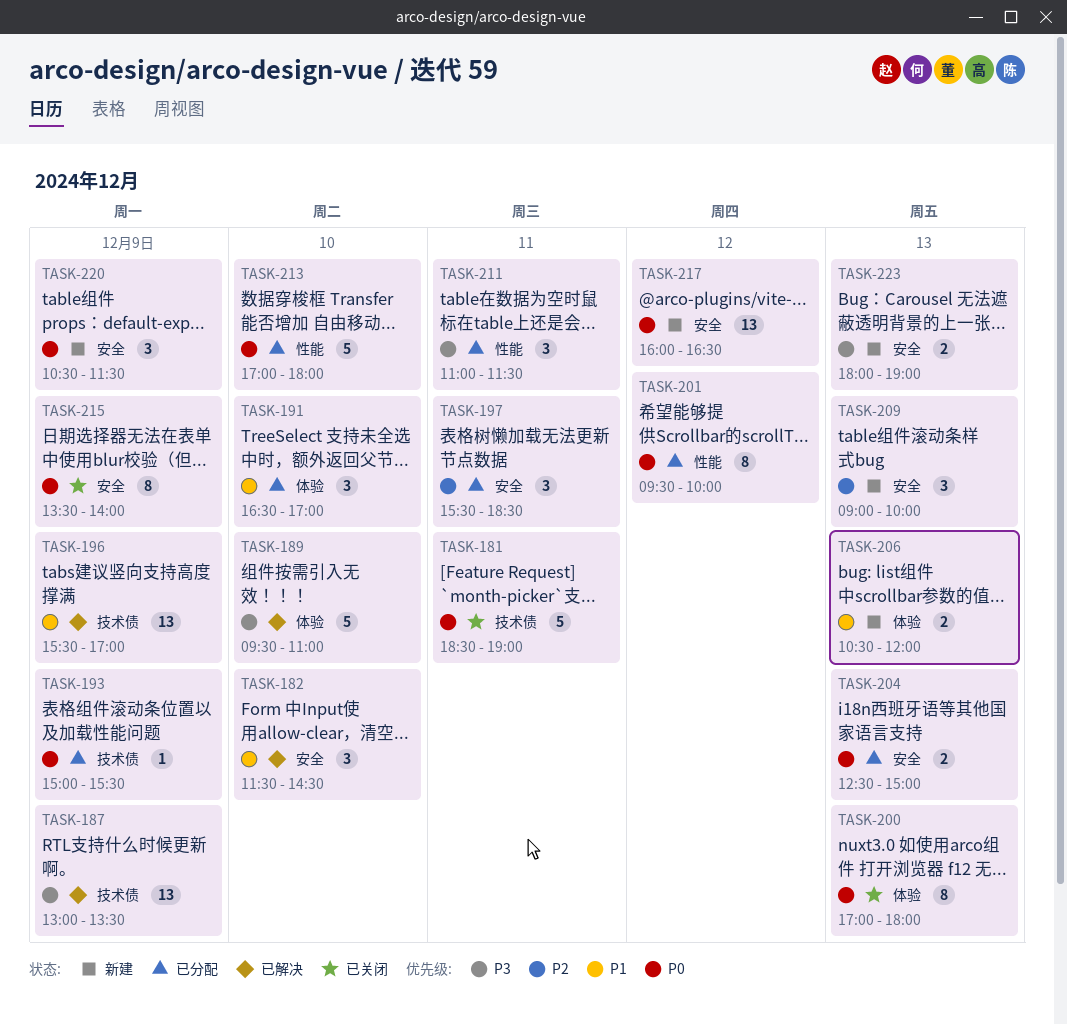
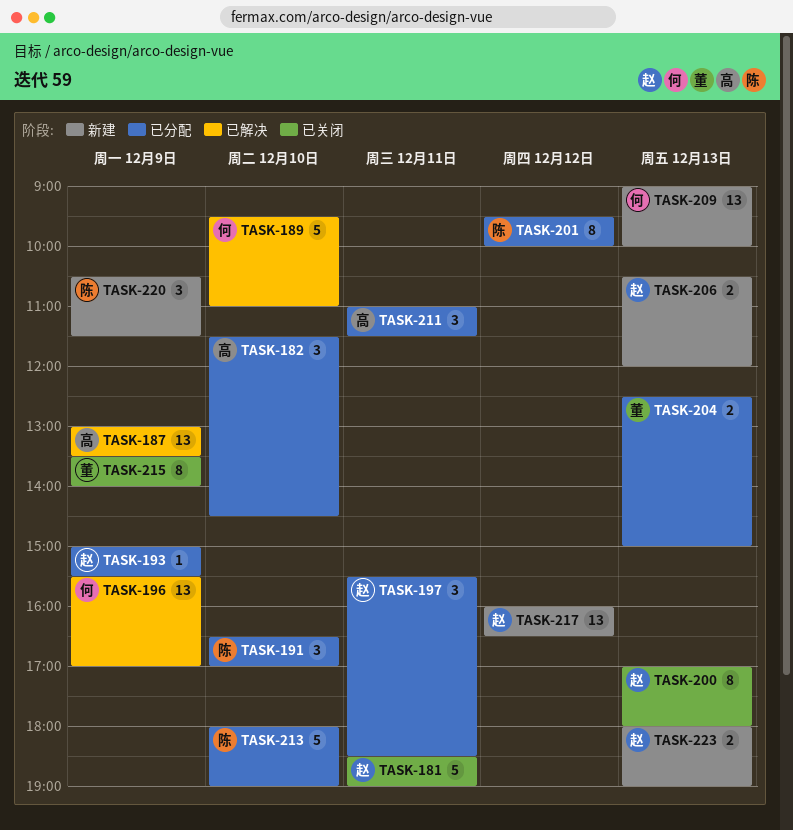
TASK-182, status: 已解决 -> 已分配
TASK-209, estimate: 3 -> 13
TASK-213, begins: 17:00 -> 18:00
TASK-213, ends: 18:00 -> 19:00

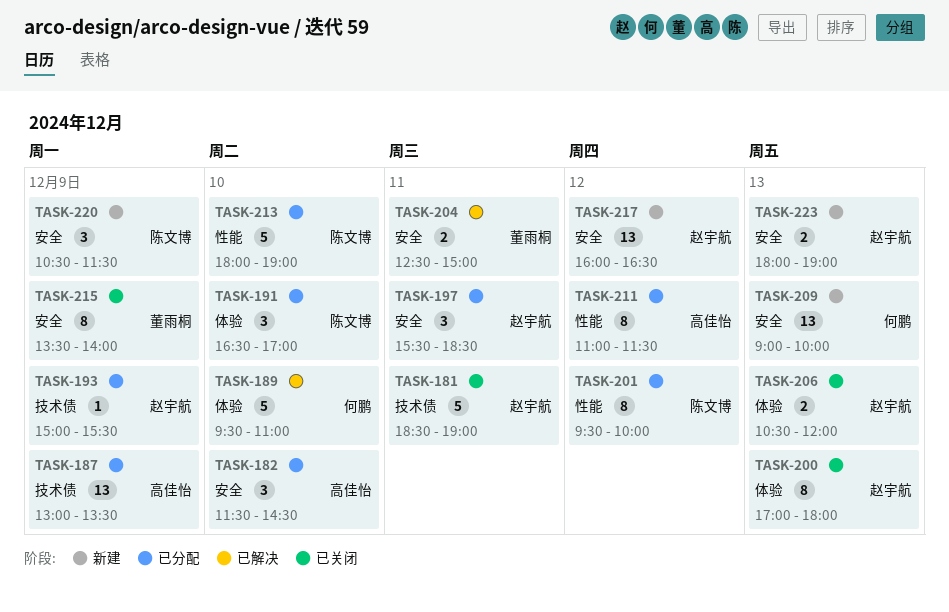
TASK-187, status: 已解决 -> 已分配
TASK-196: present -> none
TASK-204, status: 已分配 -> 已解决
TASK-204, day: Dec 13 -> Dec 11
TASK-206, status: 新建 -> 已关闭
TASK-211, estimate: 3 -> 8
TASK-211, day: Dec 11 -> Dec 12

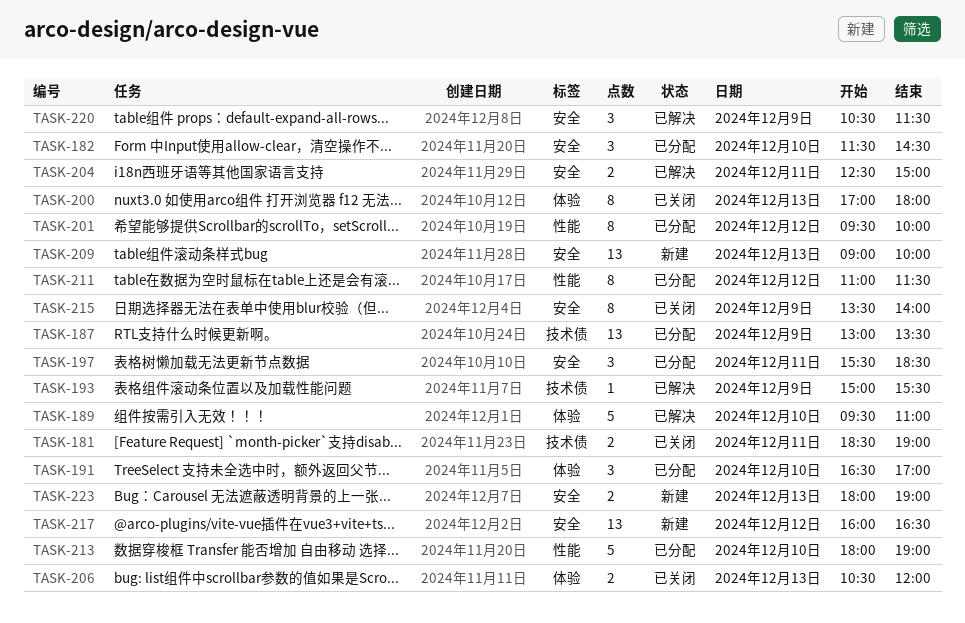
TASK-181, estimate: 5 -> 2
TASK-193, status: 已分配 -> 已解决
TASK-220, status: 新建 -> 已解决

